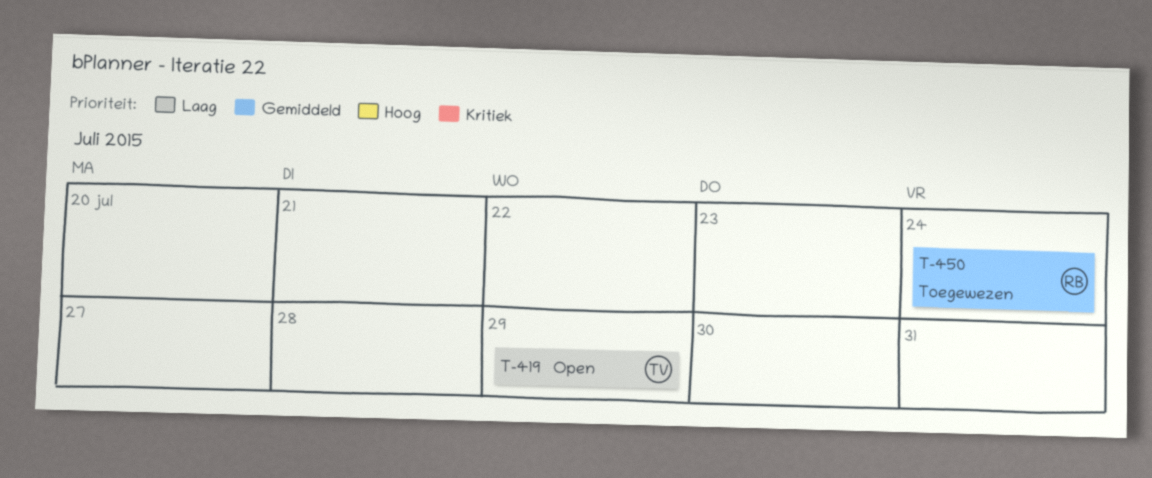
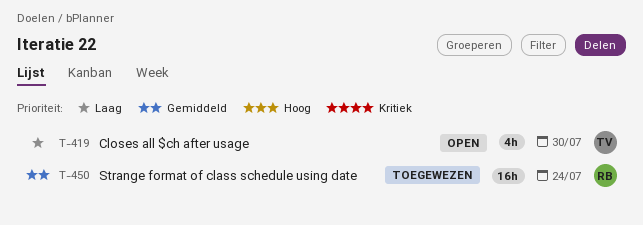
T-419, due: Jul 29 -> Jul 30

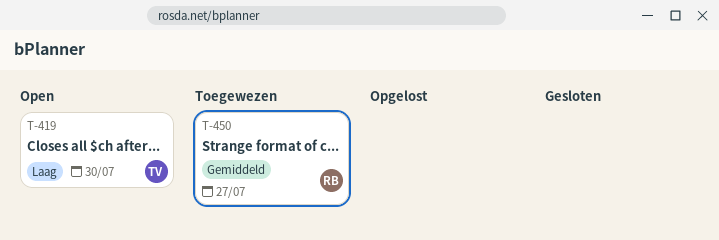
T-450, due: Jul 24 -> Jul 27

